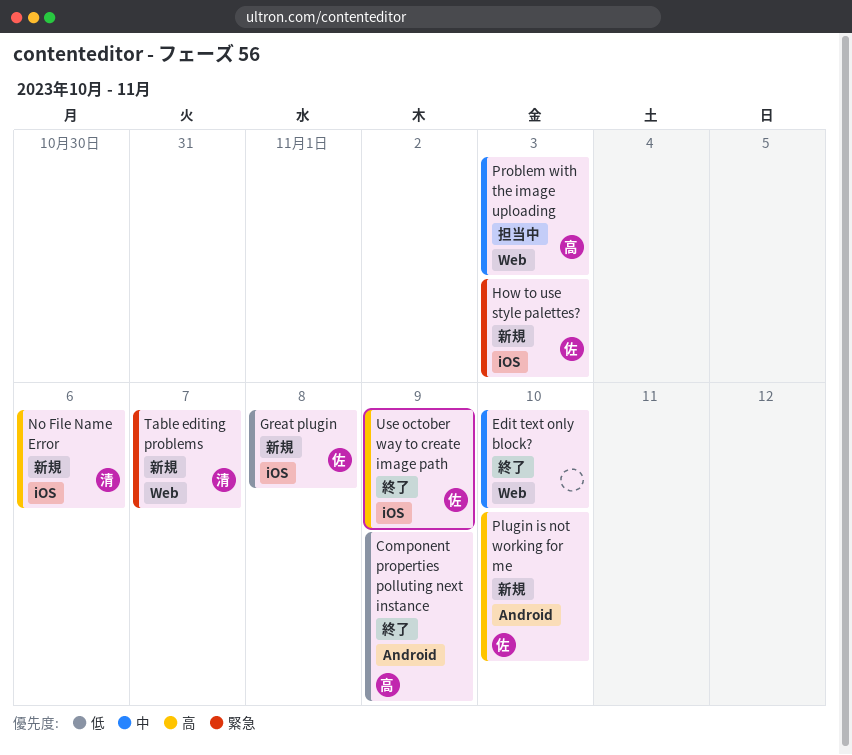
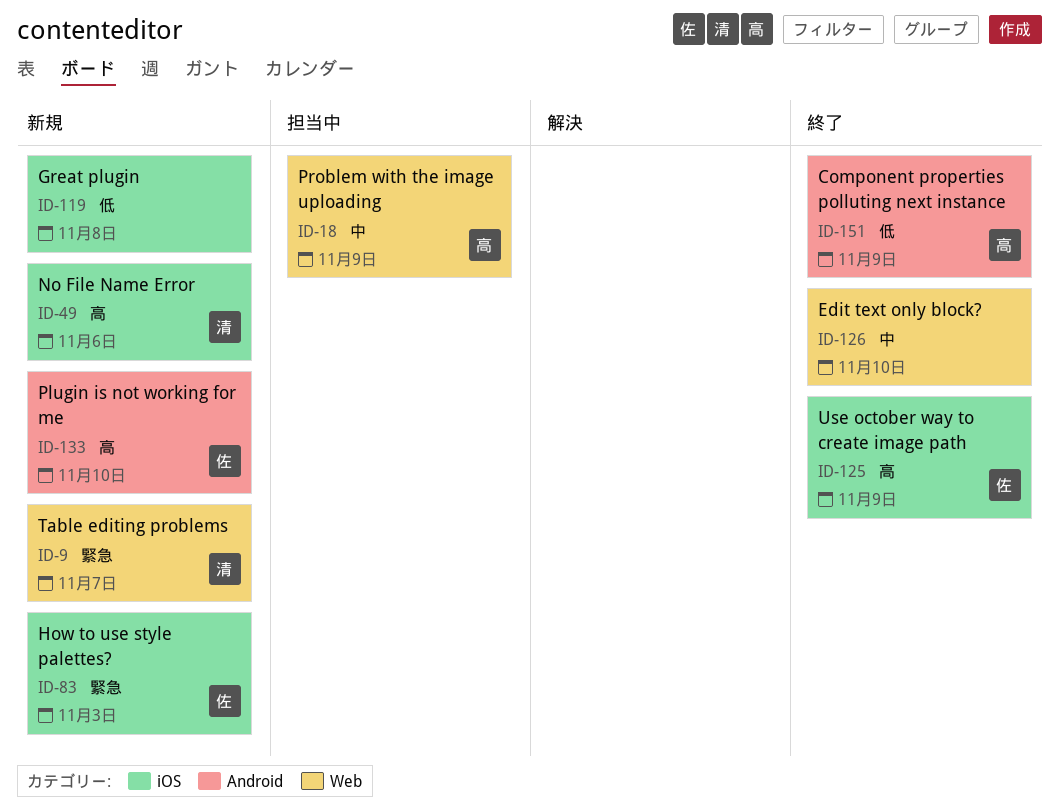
Great plugin, owner: 佐 -> none
Problem with the image uploading, due: Nov 3 -> Nov 9

